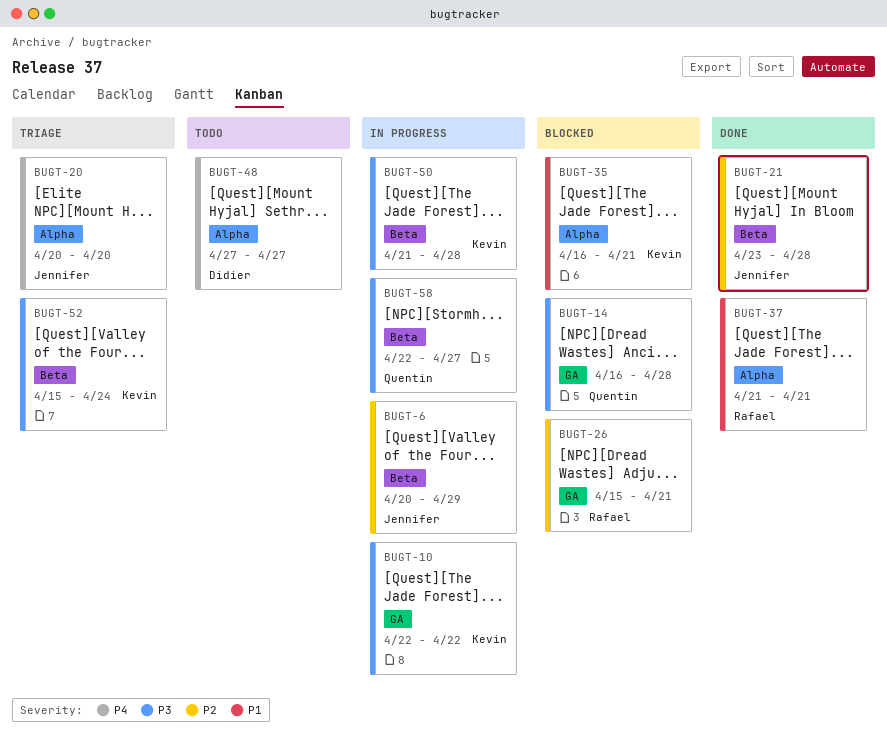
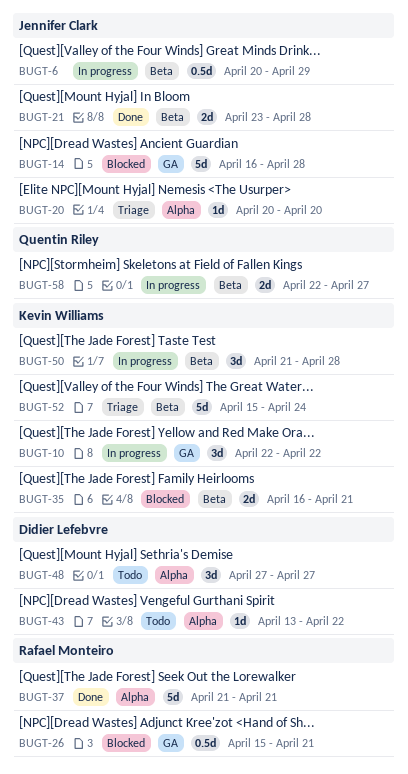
BUGT-14, owner: Quentin Riley -> Jennifer Clark
BUGT-35, label: Alpha -> Beta
BUGT-43: none -> present

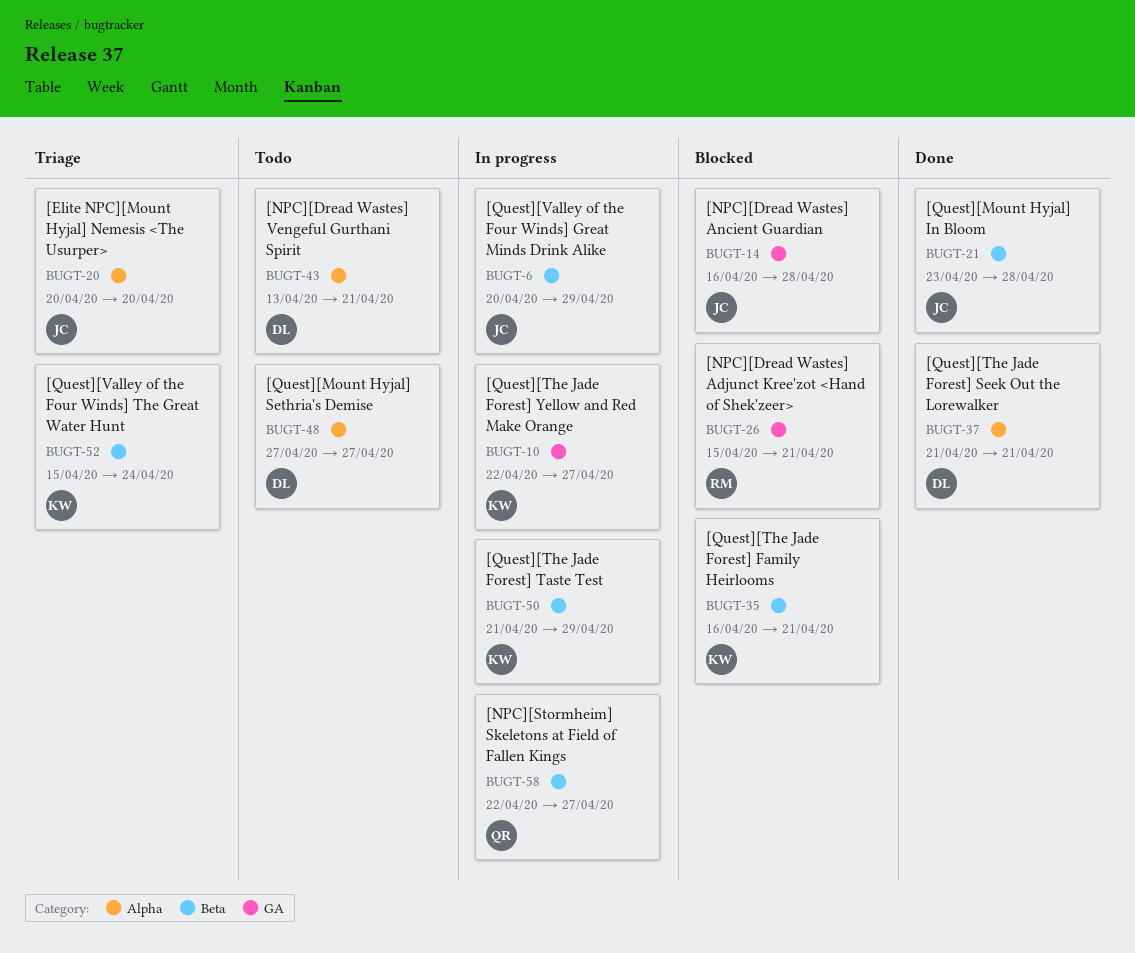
BUGT-10, due: Apr 22 -> Apr 27
BUGT-37, owner: Rafael Monteiro -> Didier Lefebvre
BUGT-43, due: Apr 22 -> Apr 21
BUGT-50, due: Apr 28 -> Apr 29

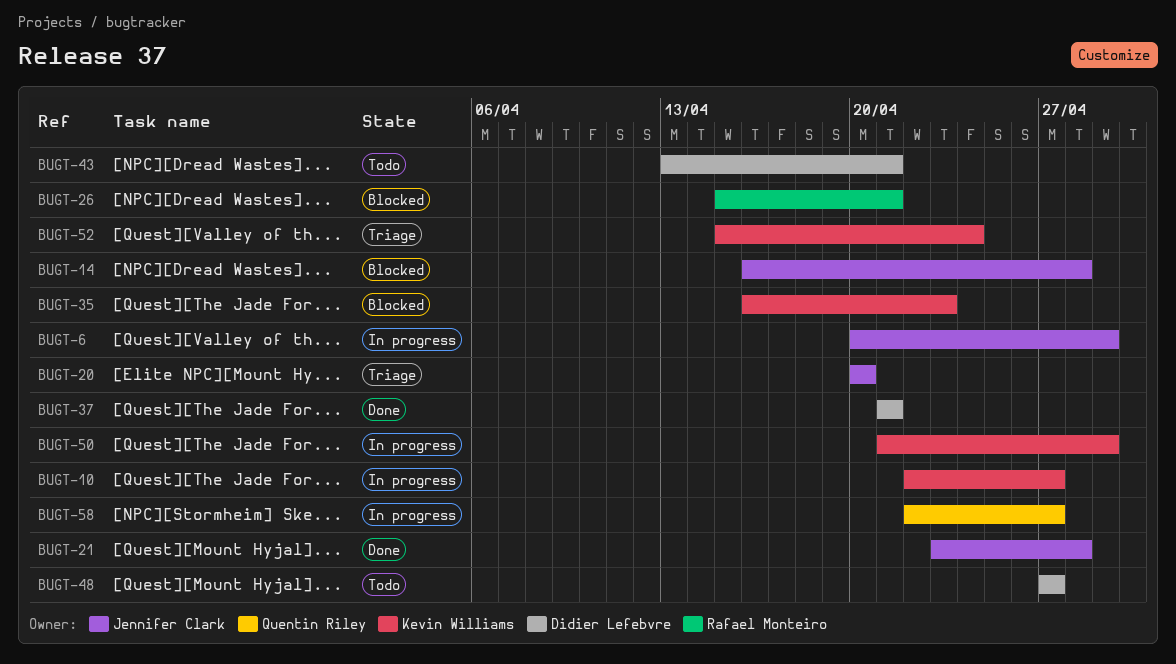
BUGT-35, due: Apr 21 -> Apr 23

